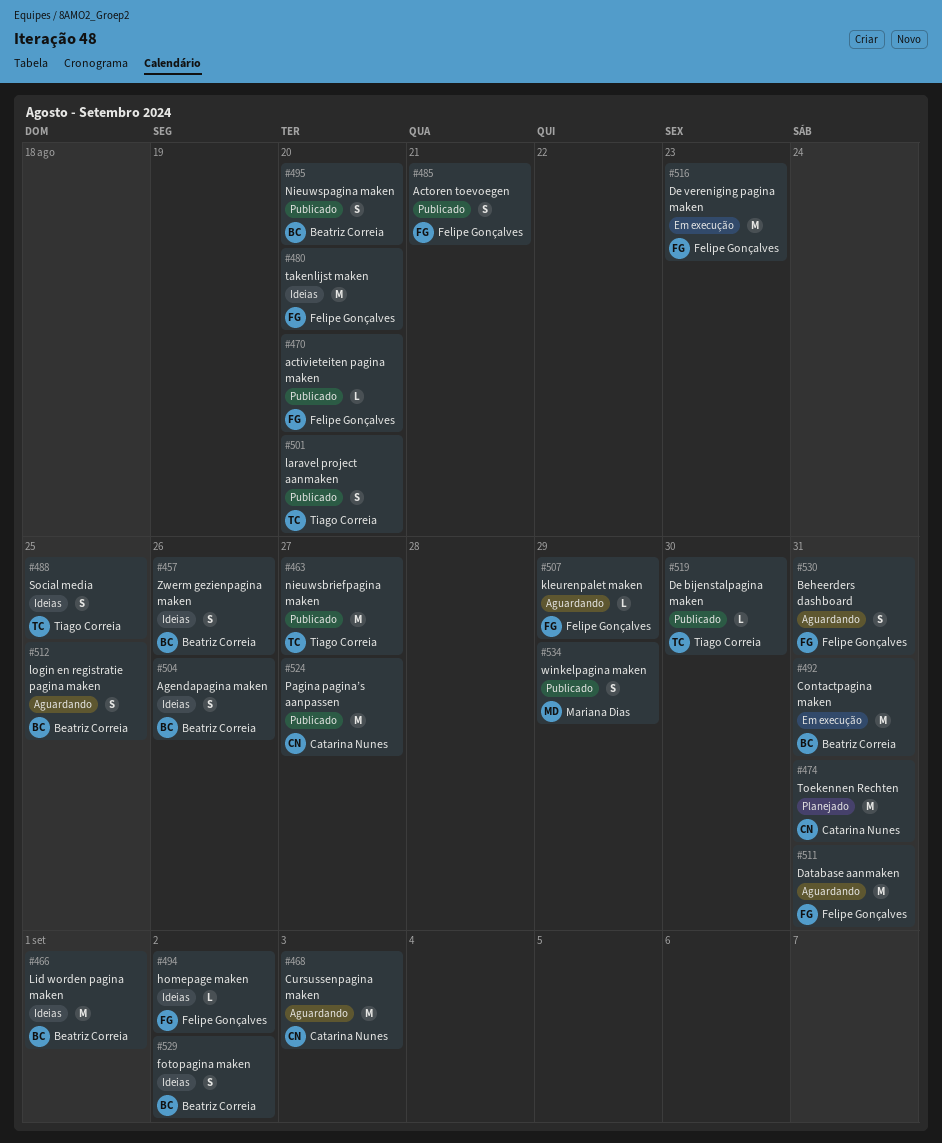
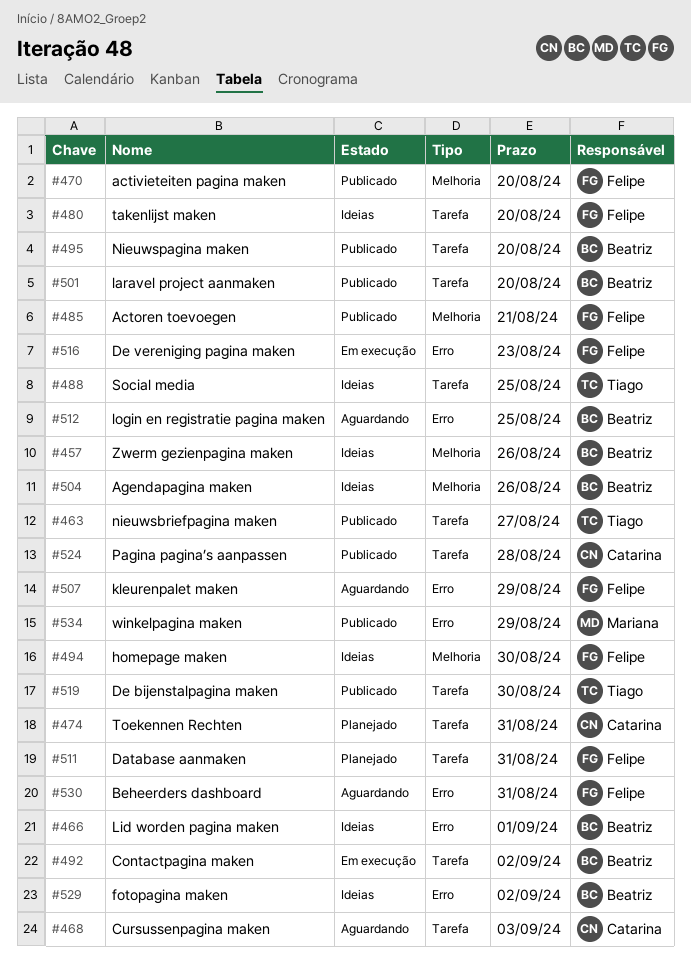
#492, due: Aug 31 -> Sep 2
#494, due: Sep 2 -> Aug 30
#501, owner: Tiago Correia -> Beatriz Correia
#511, status: Aguardando -> Planejado
#524, due: Aug 27 -> Aug 28

